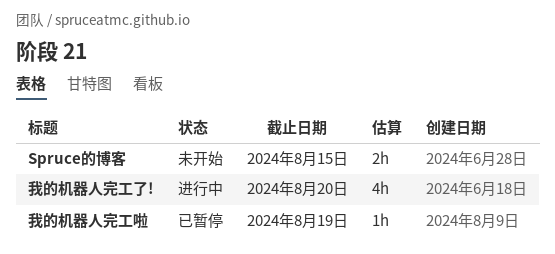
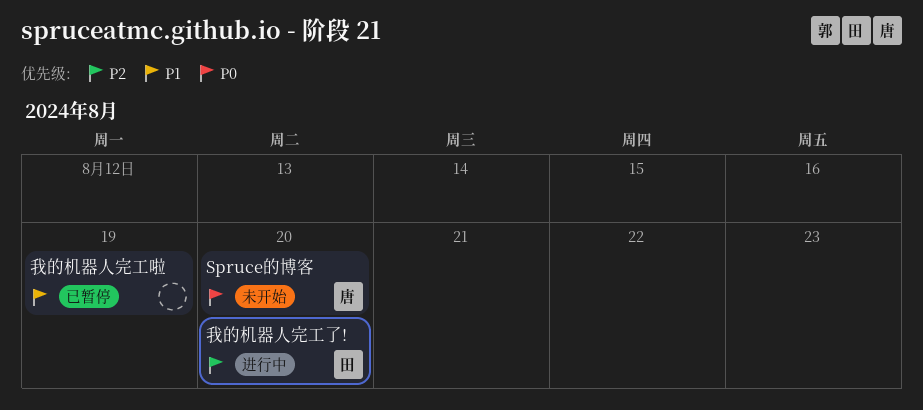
Spruce的博客, due: Aug 15 -> Aug 20

